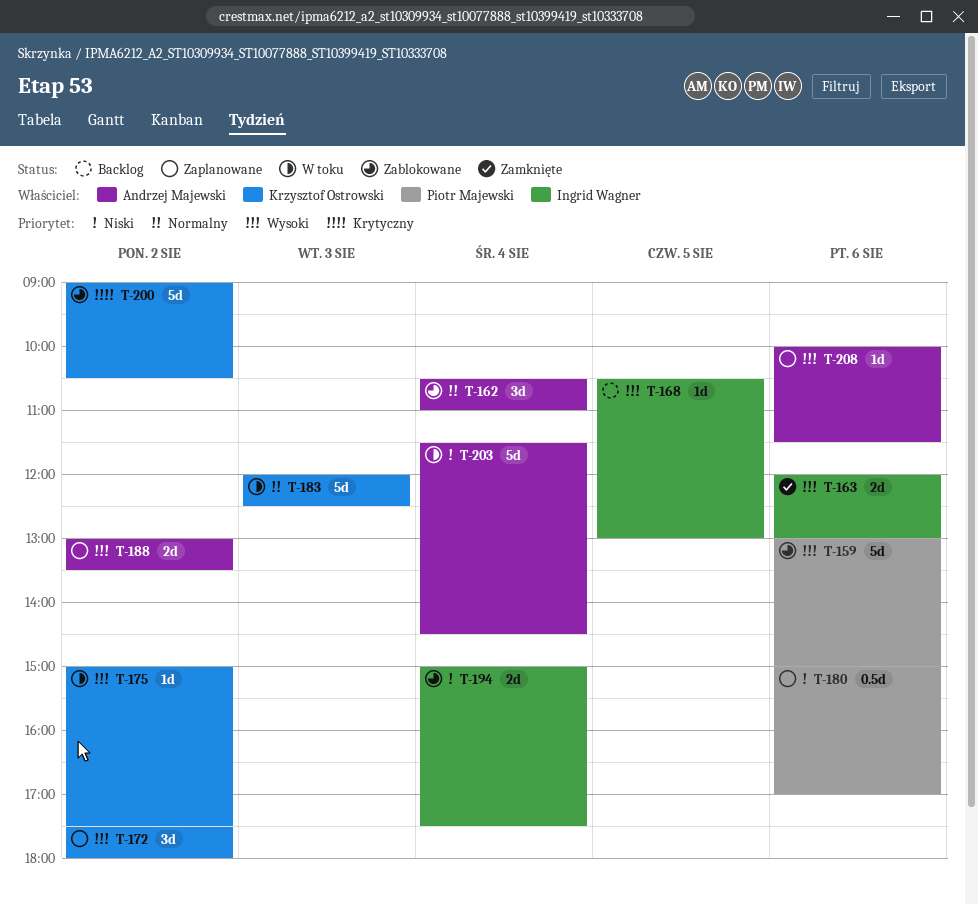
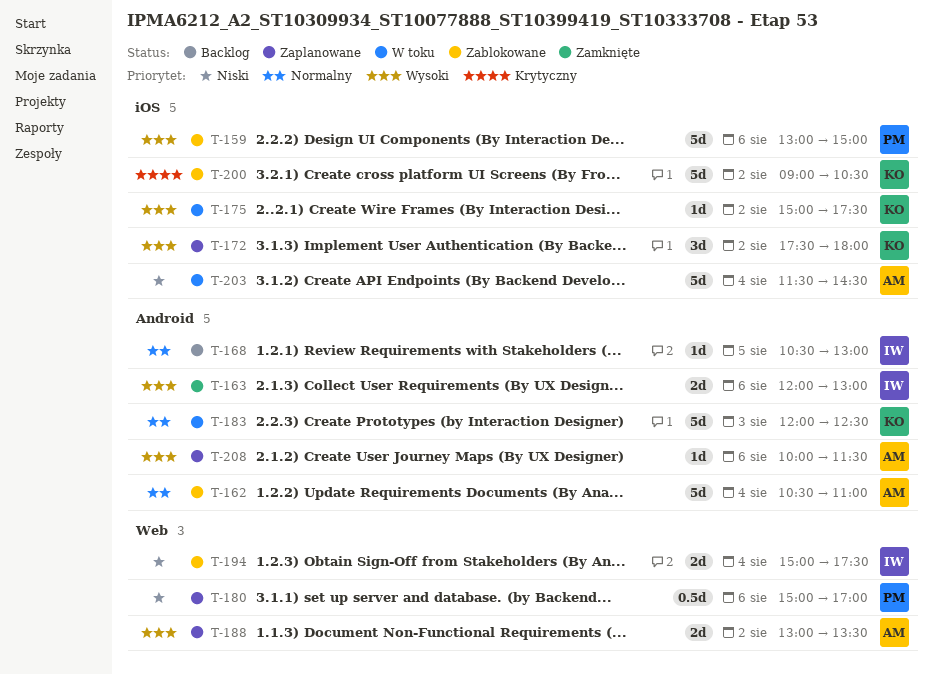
T-162, estimate: 3d -> 5d
T-168, priority: Wysoki -> Normalny

